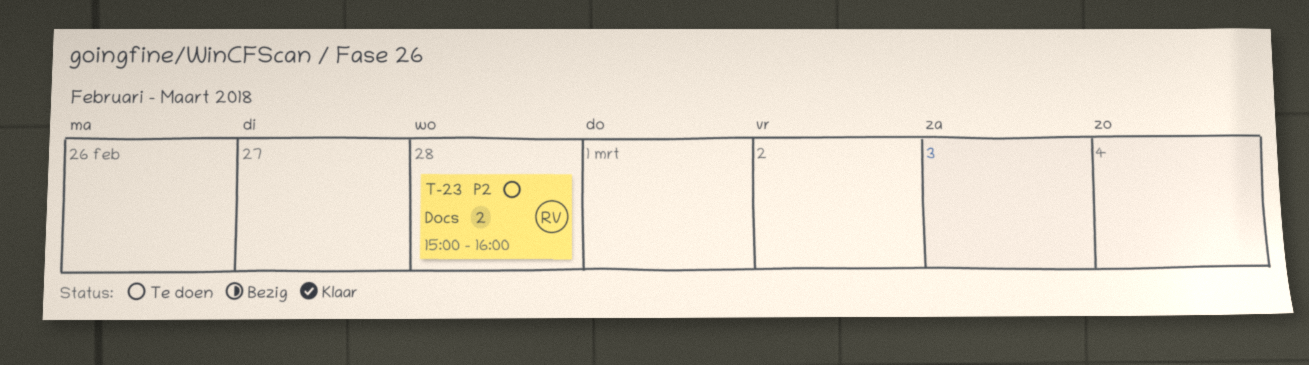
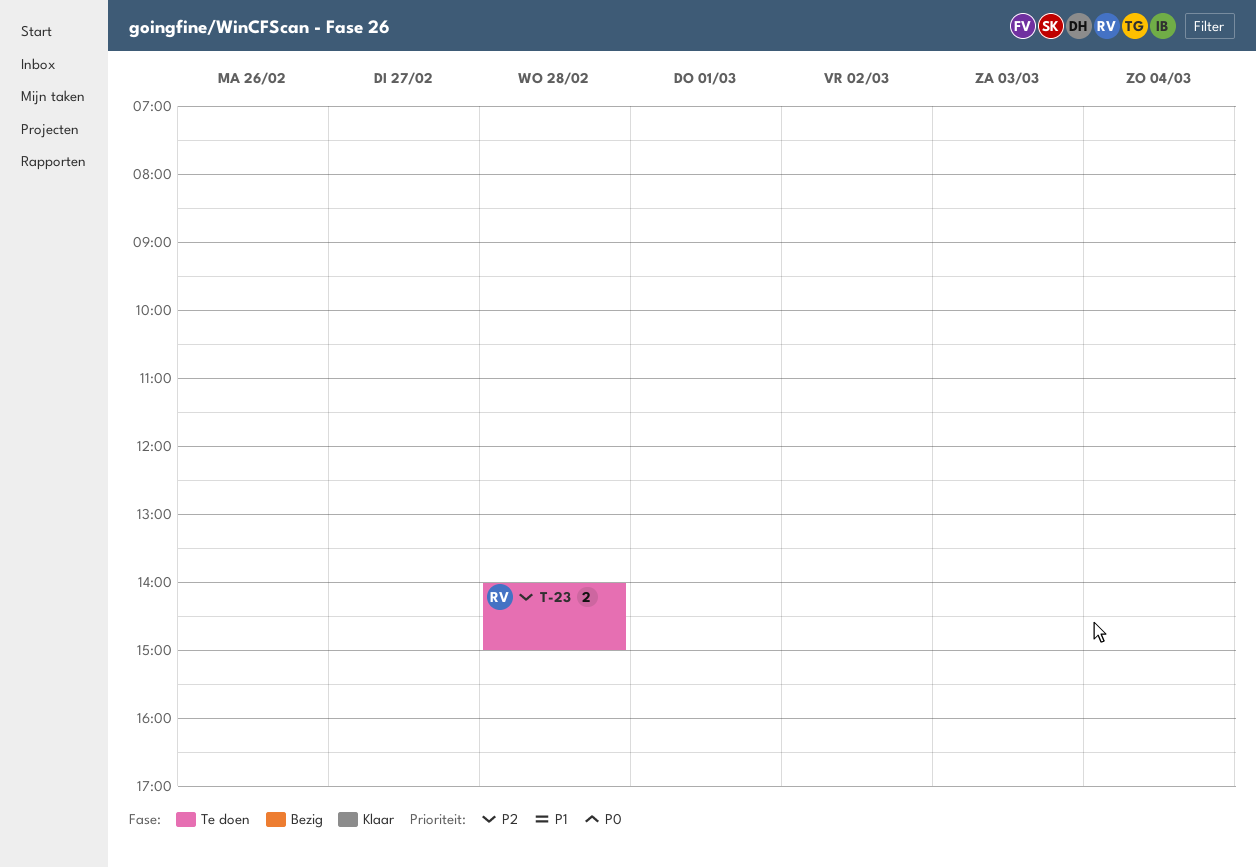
T-23, begins: 15:00 -> 14:00
T-23, ends: 16:00 -> 15:00

